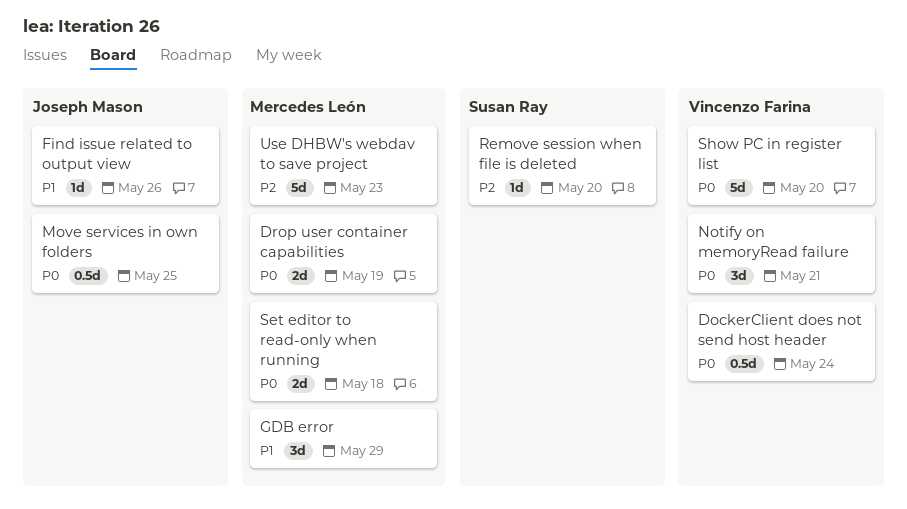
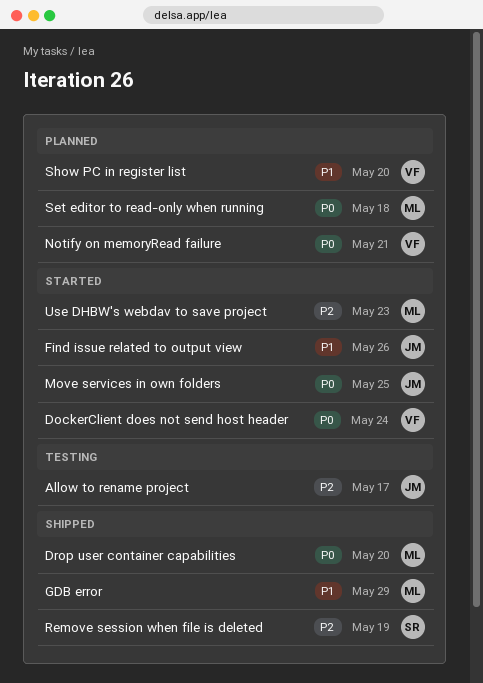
Allow to rename project: none -> present
Drop user container capabilities, due: May 19 -> May 20
Remove session when file is deleted, due: May 20 -> May 19
Show PC in register list, priority: P0 -> P1

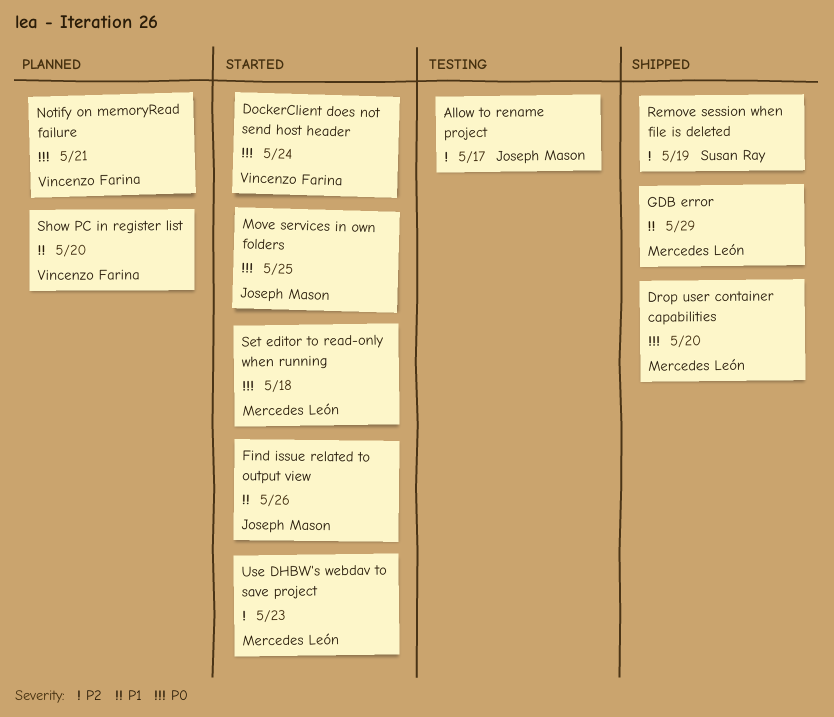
Set editor to read-only when running, status: Planned -> Started

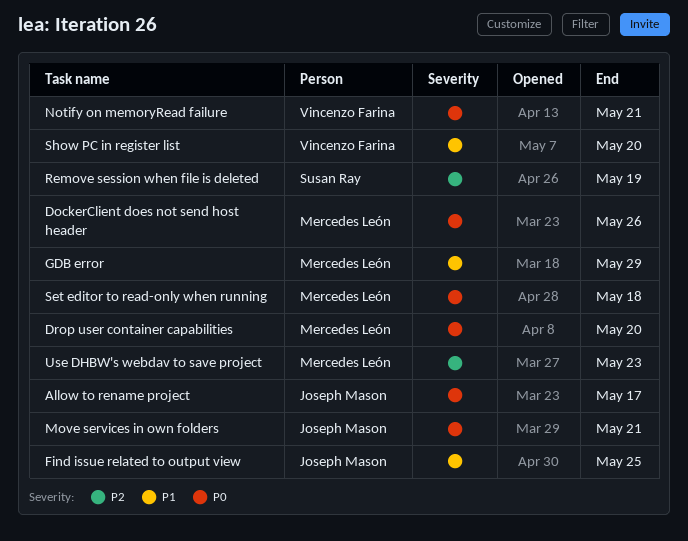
Allow to rename project, priority: P2 -> P0
DockerClient does not send host header, owner: Vincenzo Farina -> Mercedes León
DockerClient does not send host header, due: May 24 -> May 26
Find issue related to output view, due: May 26 -> May 25
Move services in own folders, due: May 25 -> May 21

